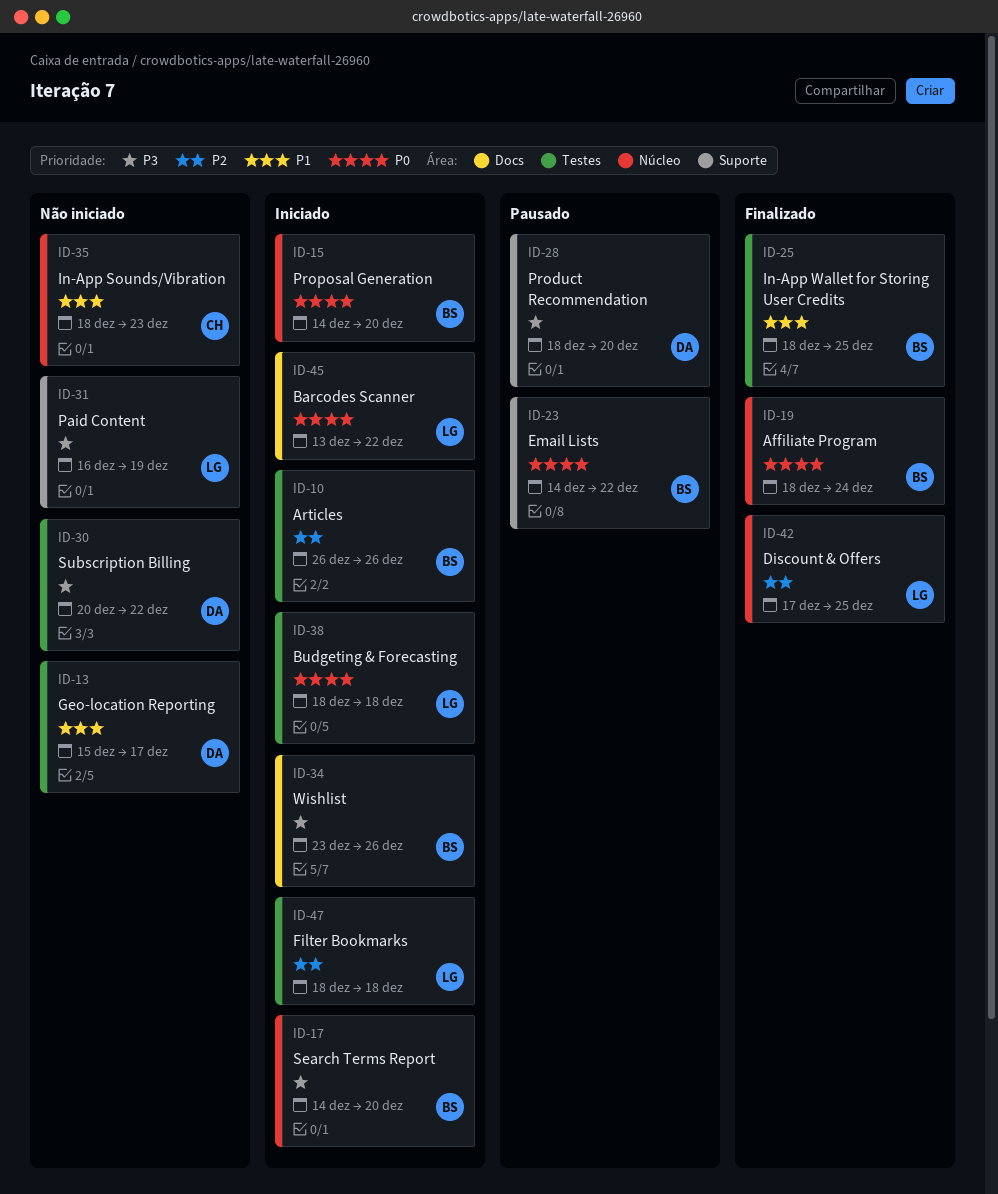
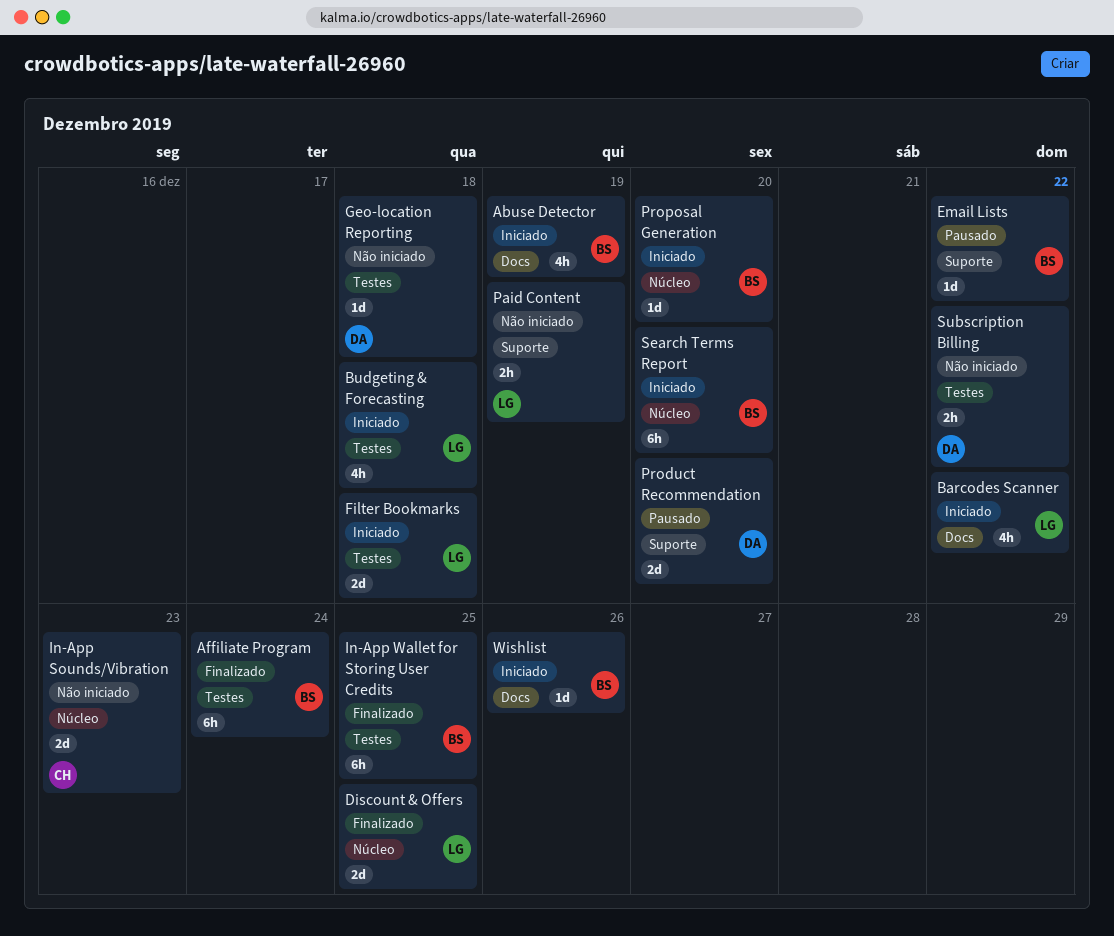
Abuse Detector: none -> present
Affiliate Program, label: Núcleo -> Testes
Articles: present -> none
Geo-location Reporting, due: Dec 17 -> Dec 18

